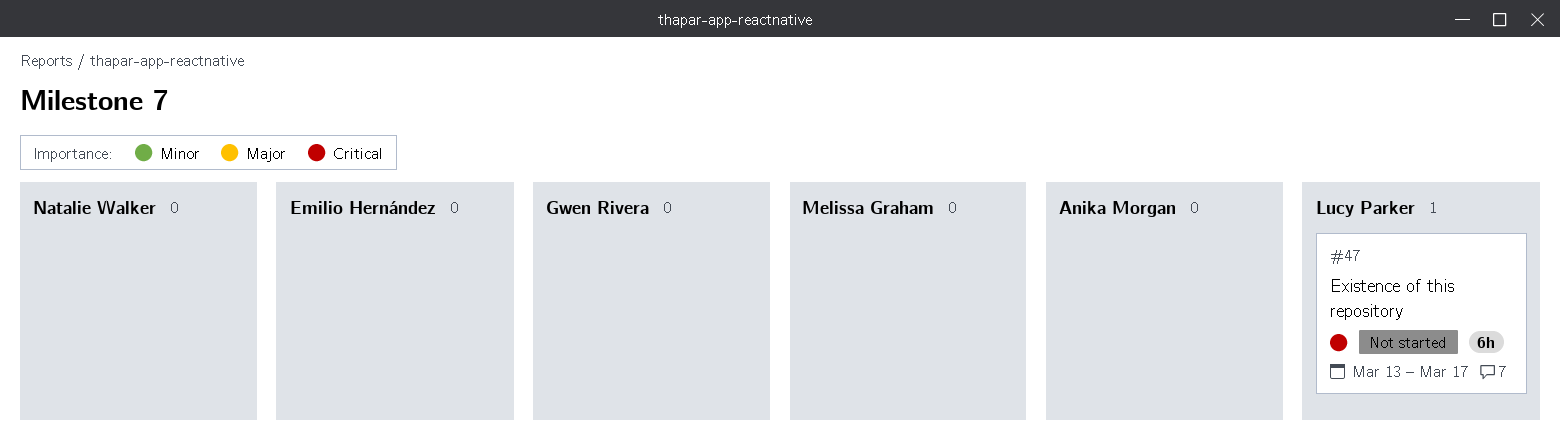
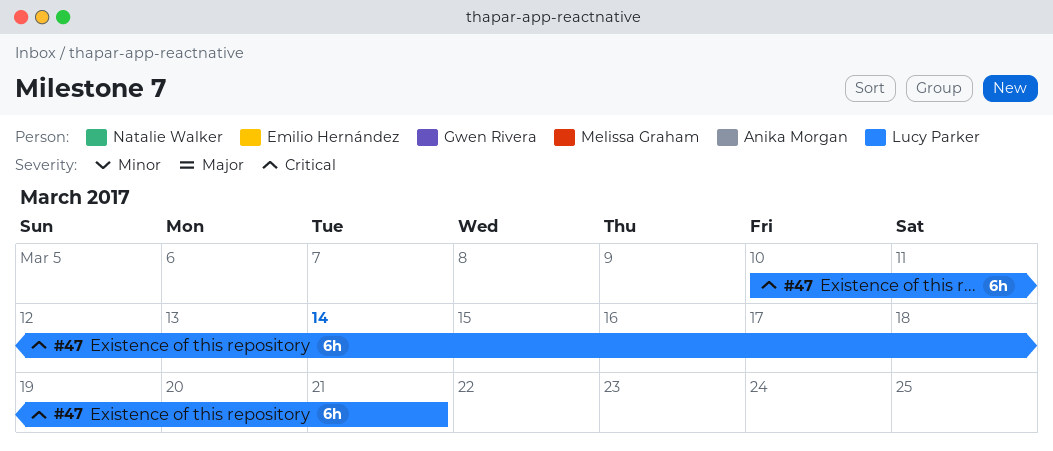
#47, start: Mar 13 -> Mar 10
#47, due: Mar 17 -> Mar 21

